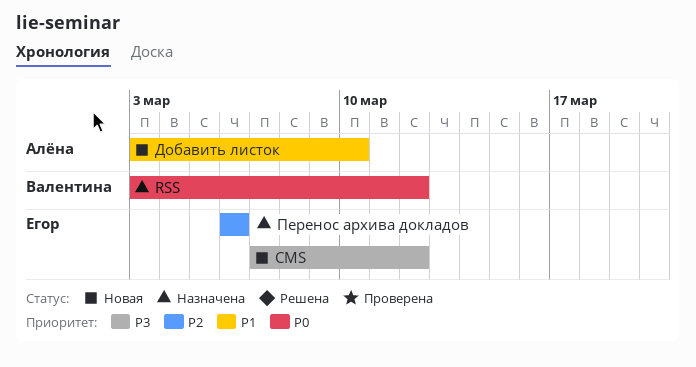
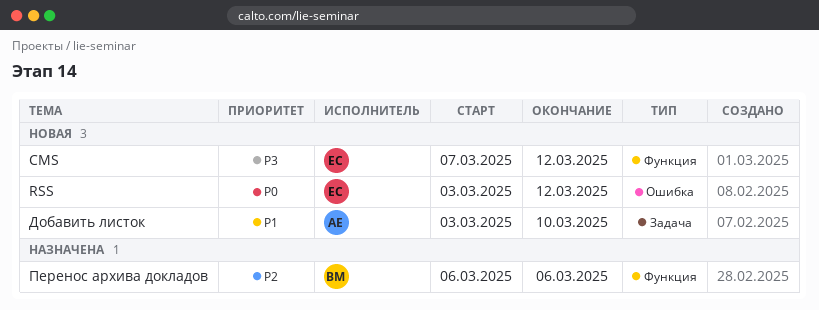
RSS, status: Назначена -> Новая
RSS, owner: Валентина -> Егор
Перенос архива докладов, owner: Егор -> Валентина

